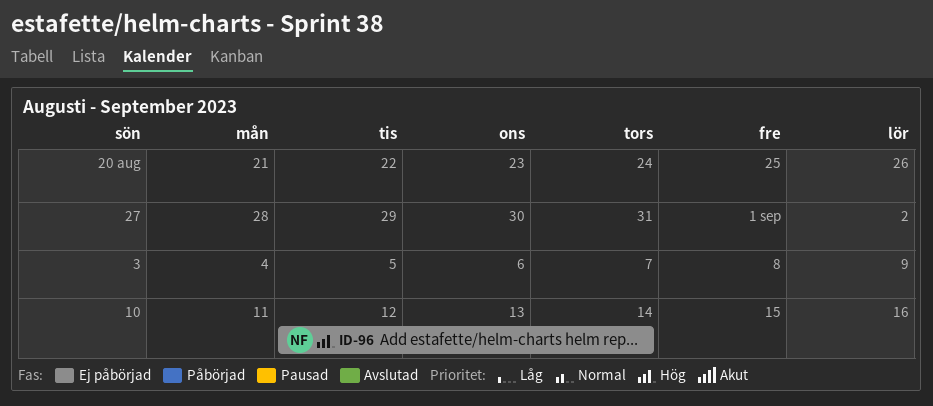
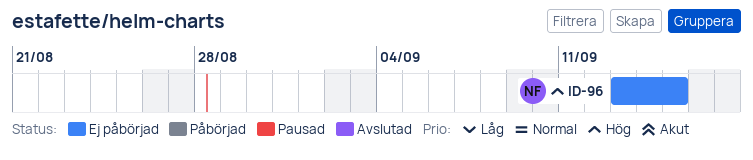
ID-96, start: Sep 12 -> Sep 13
ID-96, due: Sep 14 -> Sep 15

